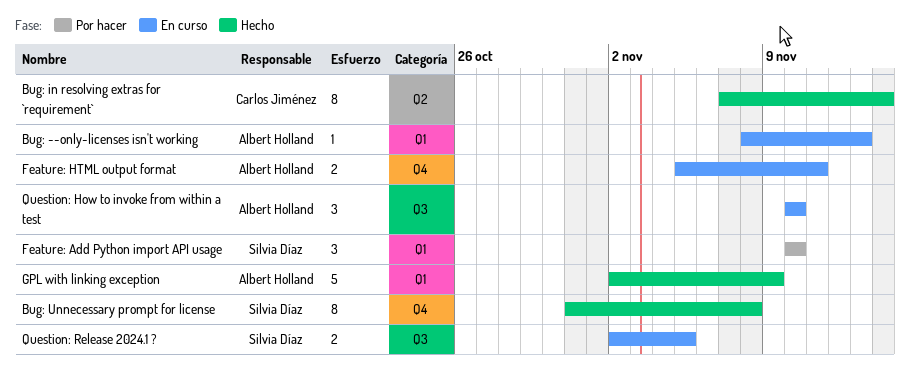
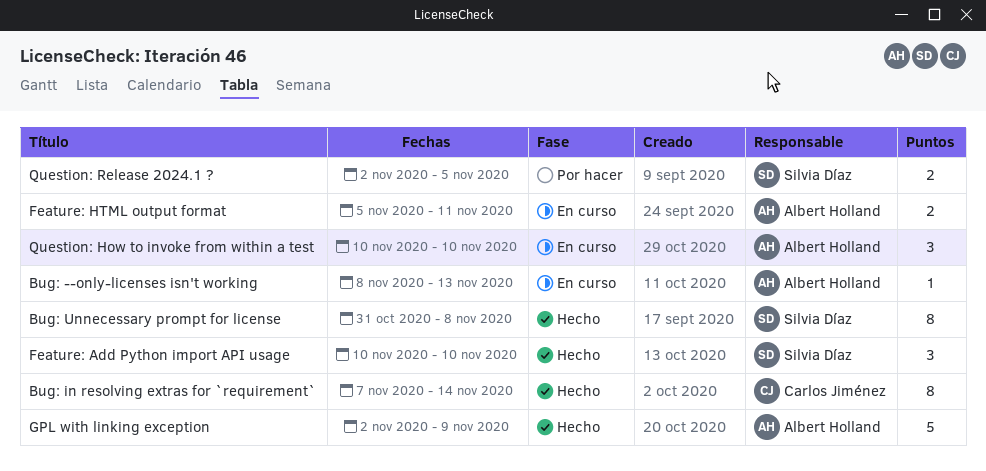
Feature: Add Python import API usage, status: Por hacer -> Hecho
Question: Release 2024.1 ?, status: En curso -> Por hacer

